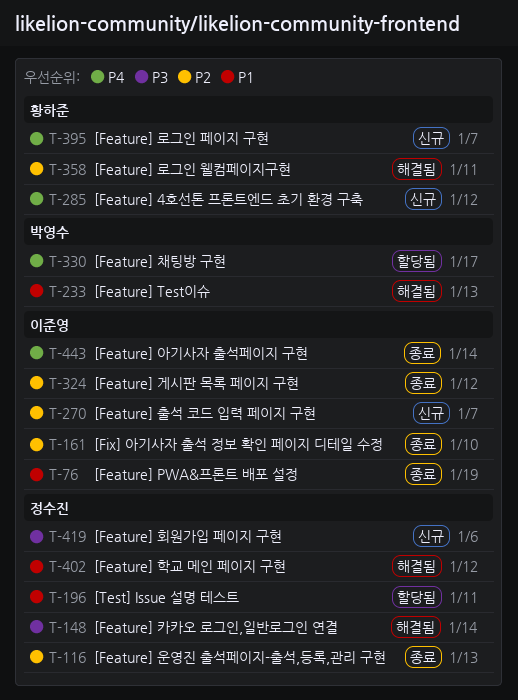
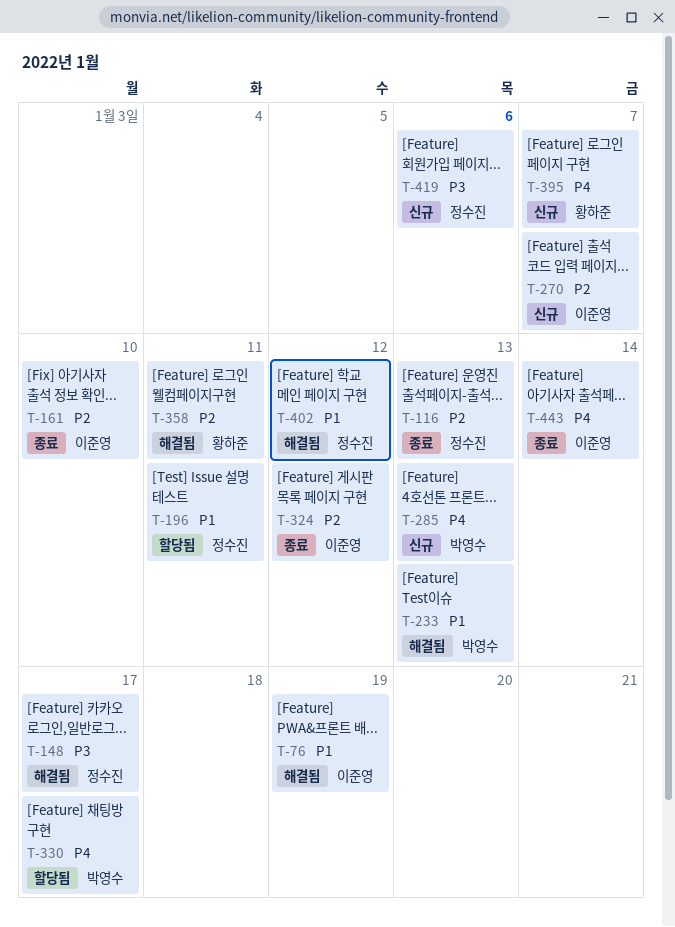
T-76, status: 종료 -> 해결됨
T-148, due: Jan 14 -> Jan 17
T-285, owner: 황하준 -> 박영수
T-285, due: Jan 12 -> Jan 13

